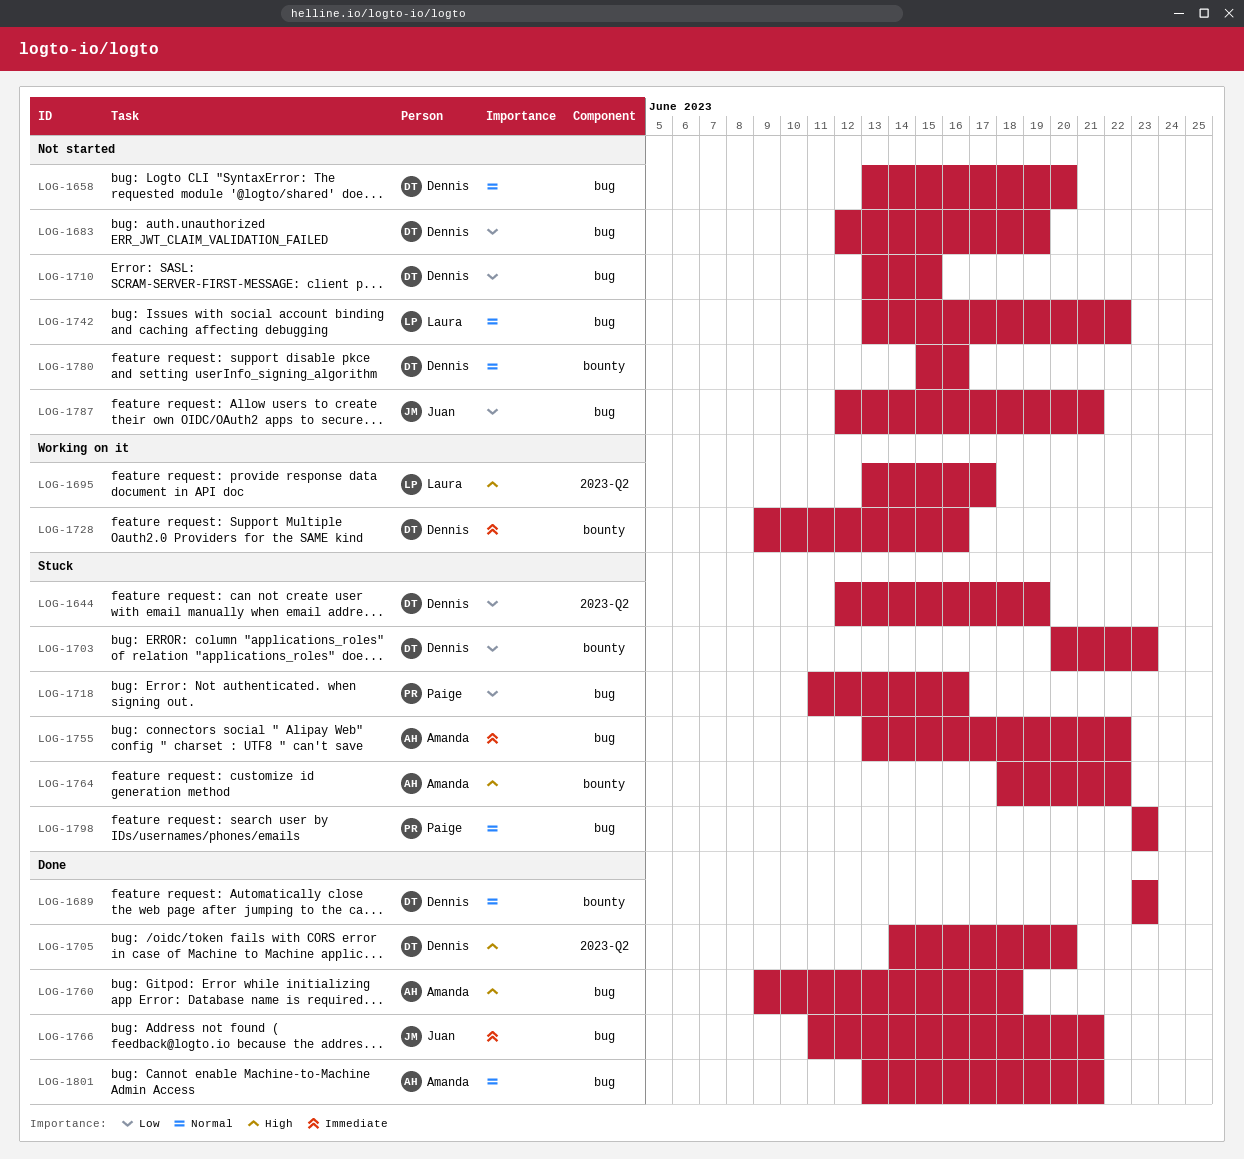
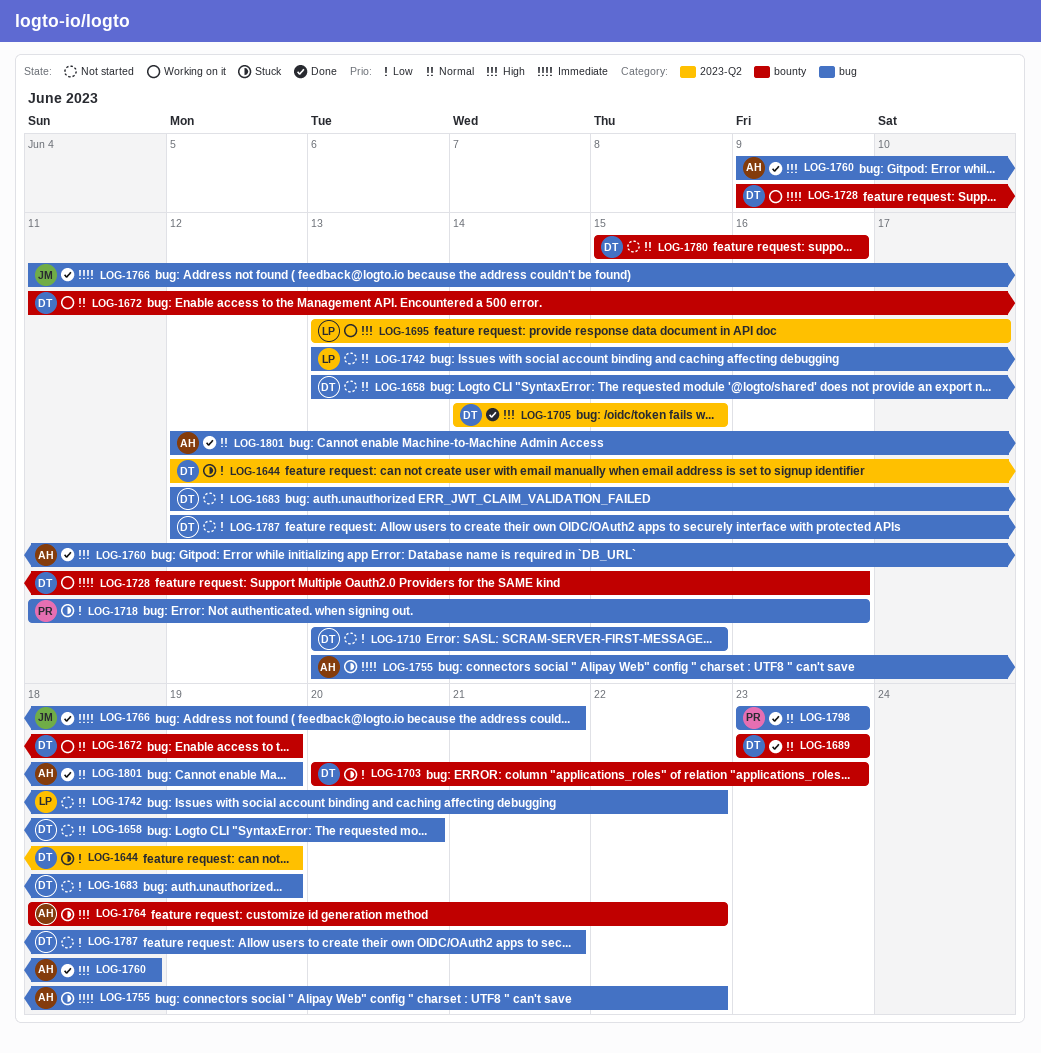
LOG-1672: none -> present
LOG-1705, due: Jun 20 -> Jun 15
LOG-1787, owner: Juan -> Dennis
LOG-1798, status: Stuck -> Done
LOG-1801, start: Jun 13 -> Jun 12
LOG-1801, due: Jun 21 -> Jun 19

